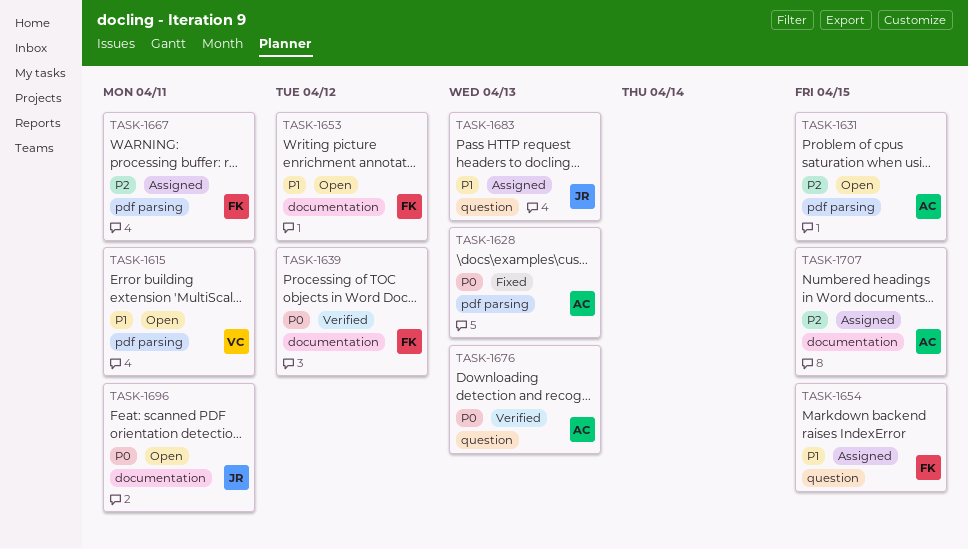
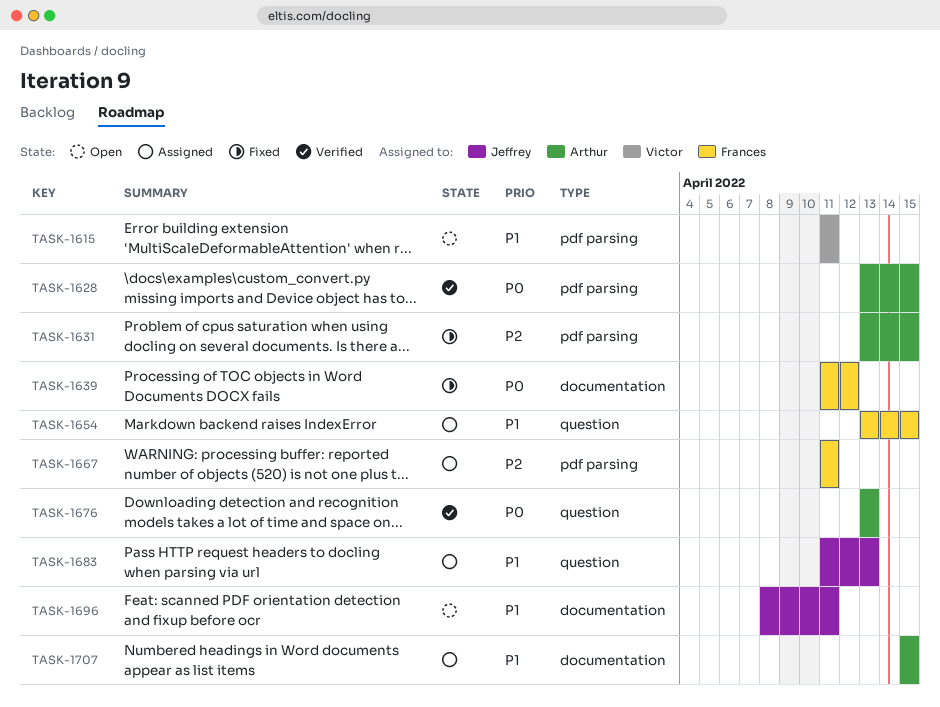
TASK-1628, status: Fixed -> Verified
TASK-1628, due: Apr 13 -> Apr 15
TASK-1631, status: Open -> Fixed
TASK-1639, status: Verified -> Fixed
TASK-1653: present -> none
TASK-1696, priority: P0 -> P1
TASK-1707, priority: P2 -> P1

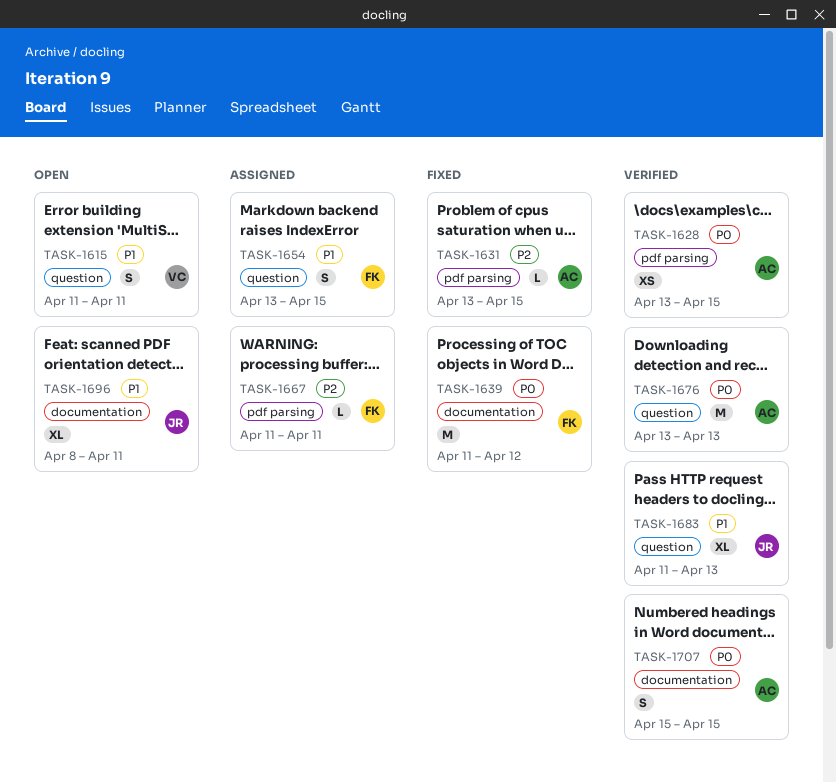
TASK-1615, label: pdf parsing -> question
TASK-1683, status: Assigned -> Verified
TASK-1707, status: Assigned -> Verified
TASK-1707, priority: P1 -> P0

